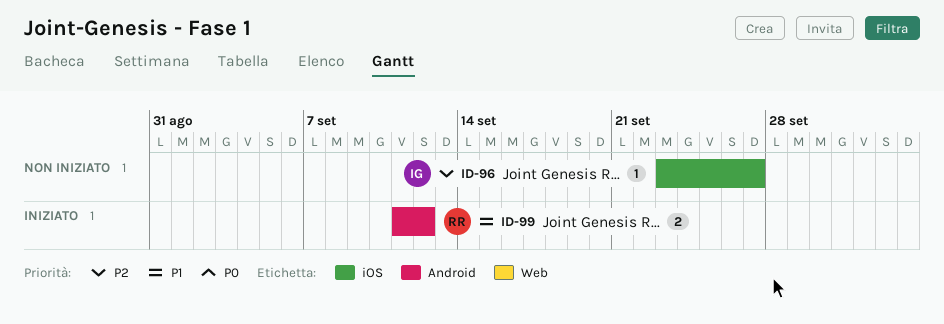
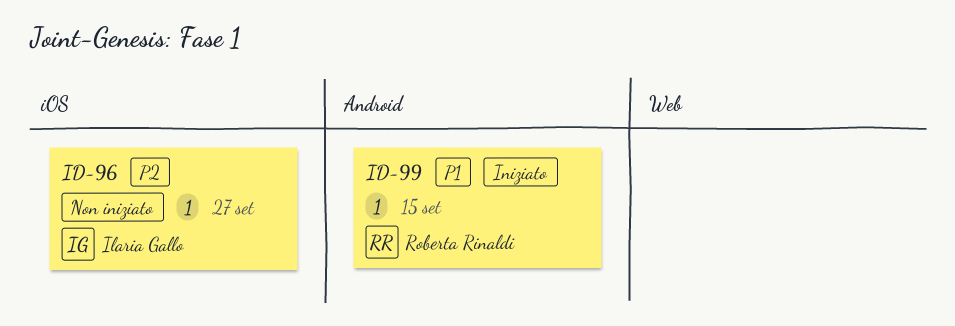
ID-99, estimate: 2 -> 1
ID-99, due: Sep 12 -> Sep 15

